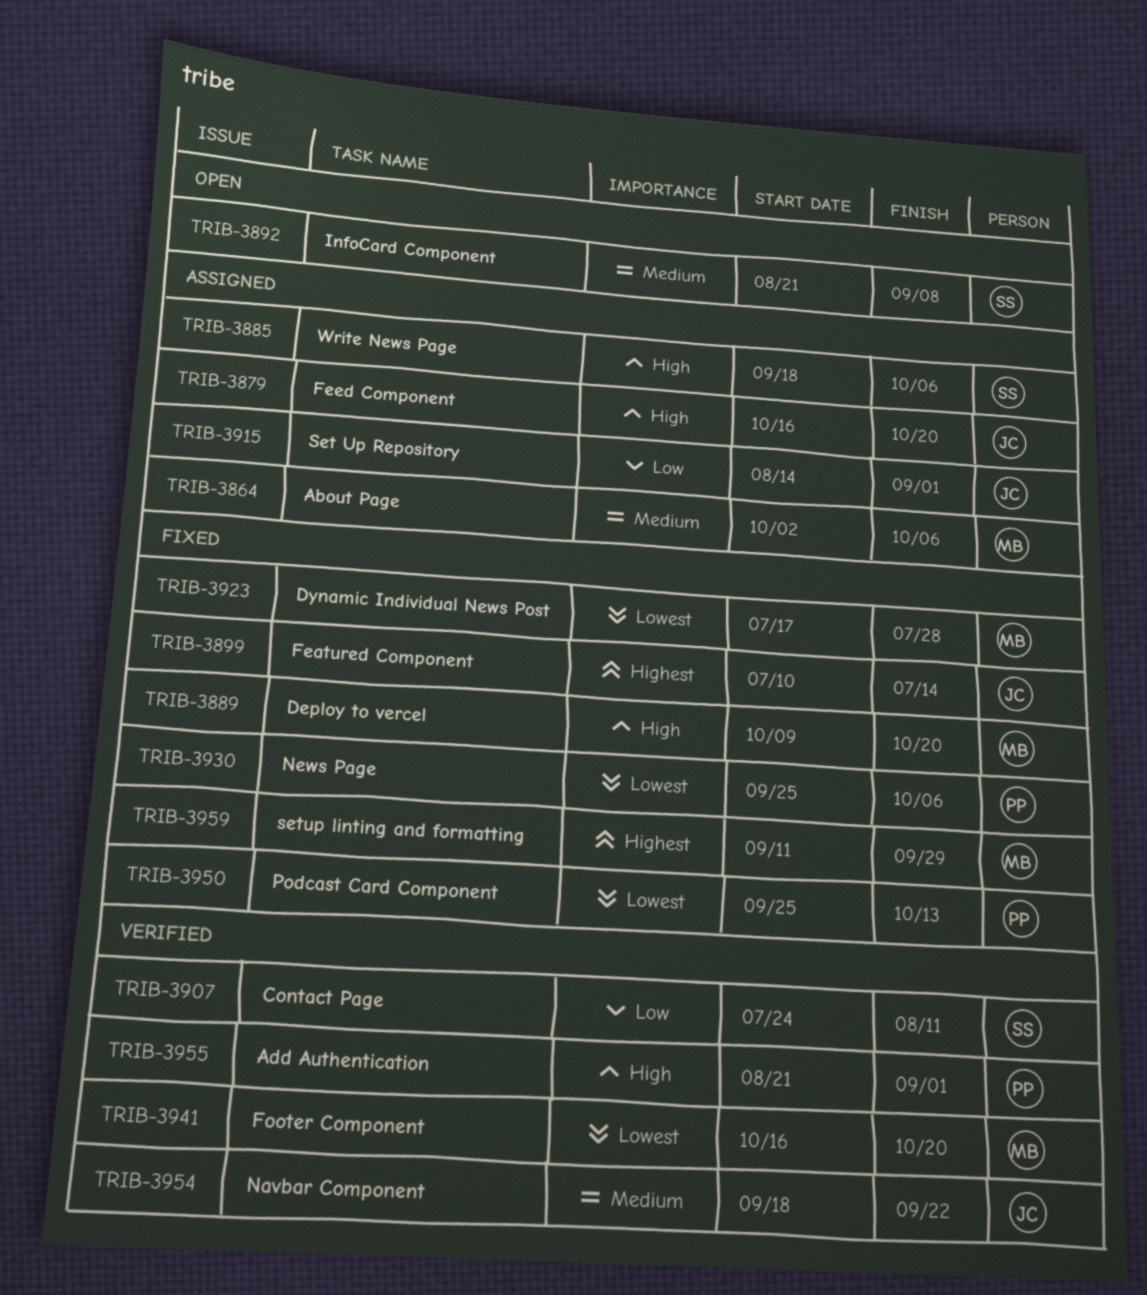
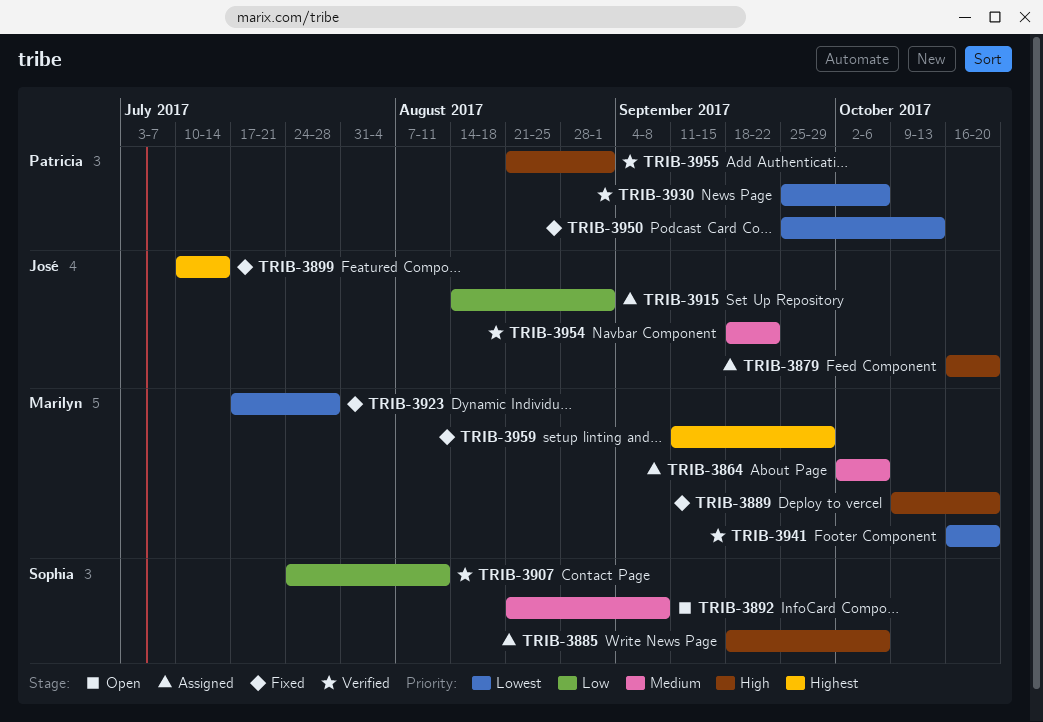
TRIB-3930, status: Fixed -> Verified

